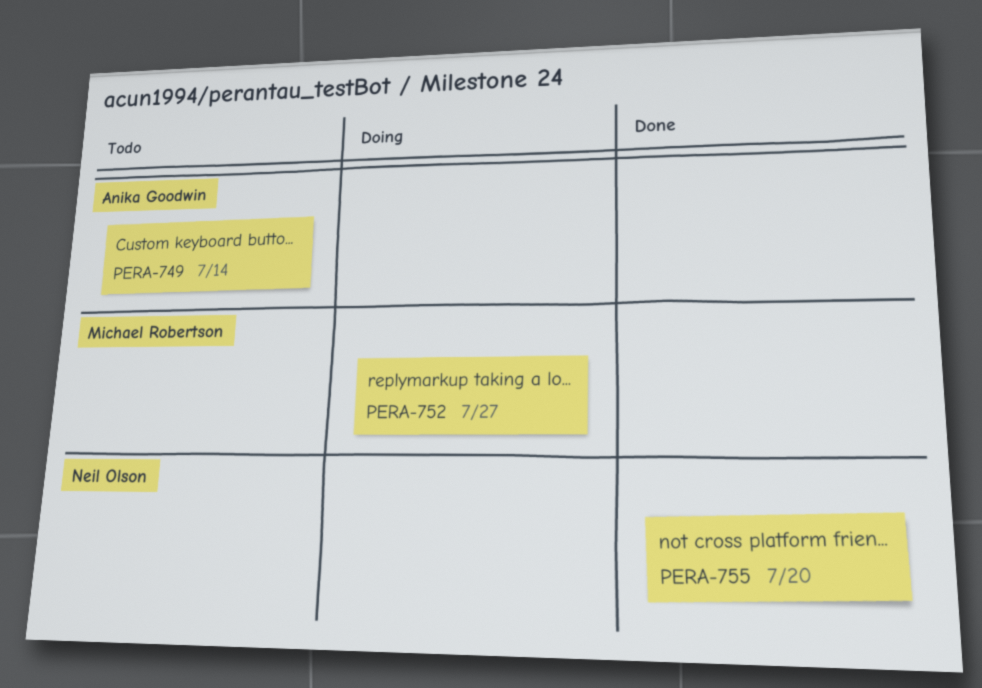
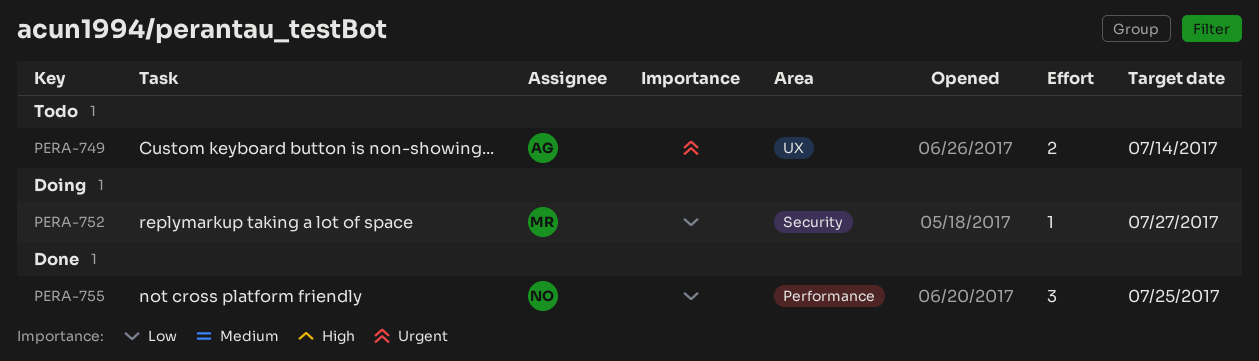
PERA-755, due: Jul 20 -> Jul 25

